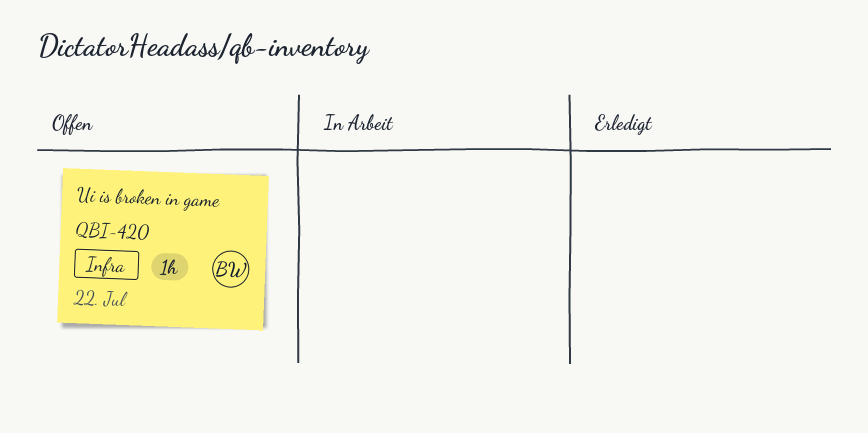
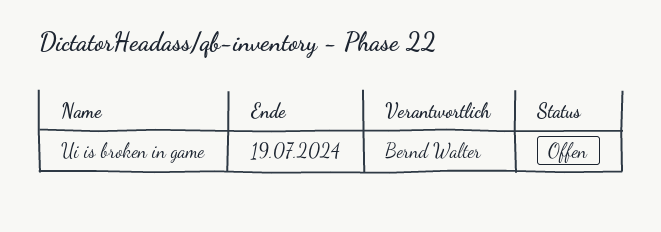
Ui is broken in game, due: Jul 22 -> Jul 19

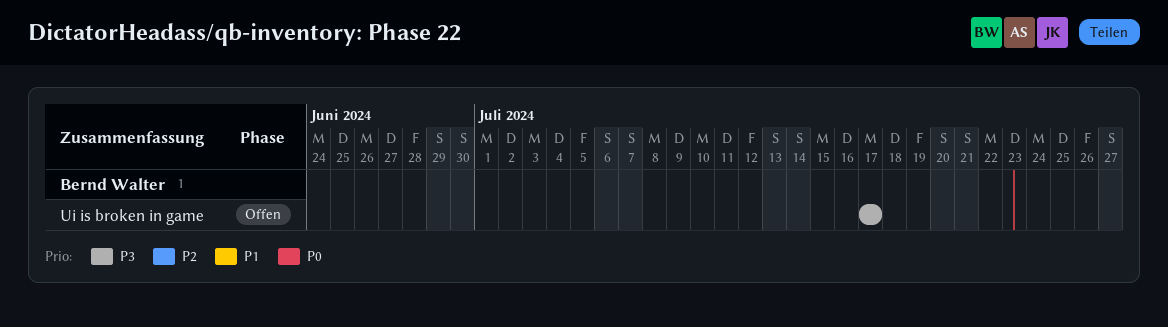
Ui is broken in game, due: Jul 19 -> Jul 17

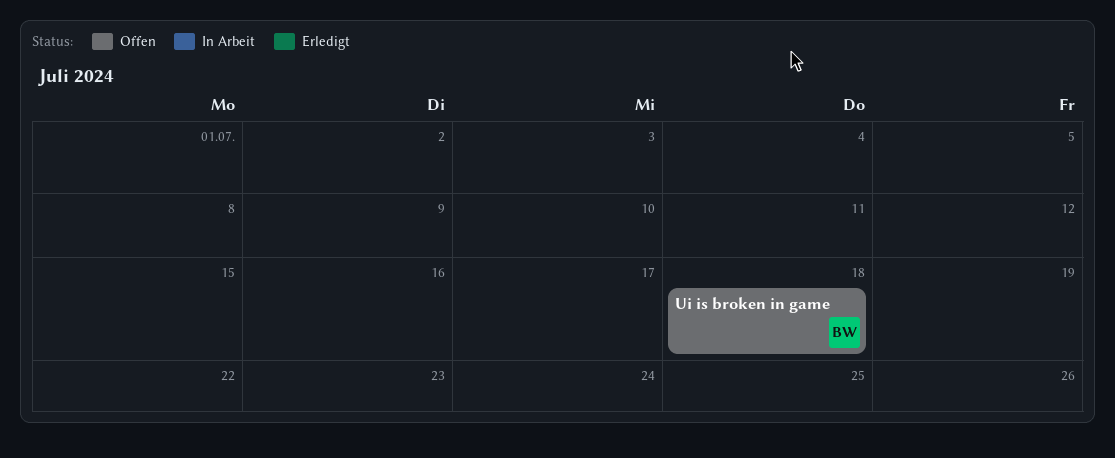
Ui is broken in game, due: Jul 17 -> Jul 18

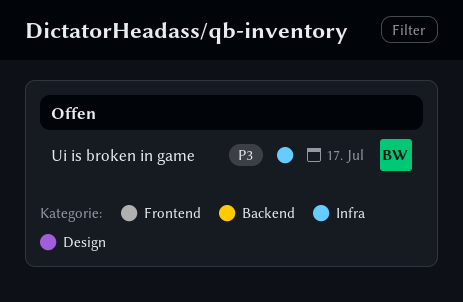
Ui is broken in game, due: Jul 18 -> Jul 17

